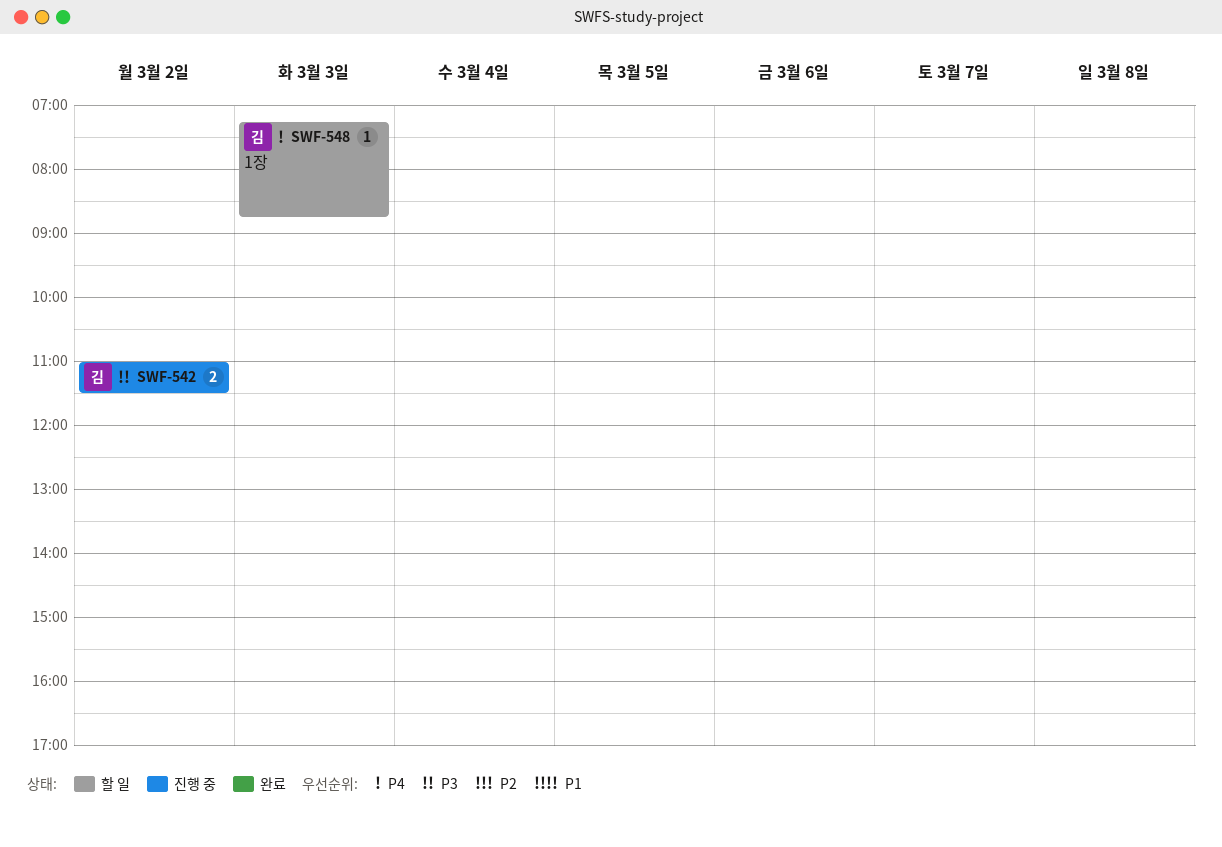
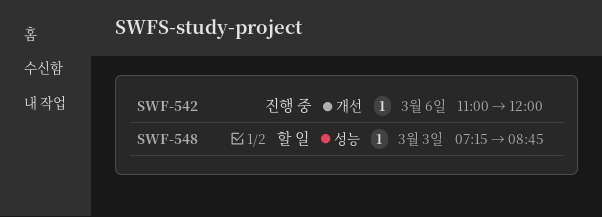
SWF-542, estimate: 2 -> 1
SWF-542, day: Mar 2 -> Mar 6
SWF-542, ends: 11:30 -> 12:00

